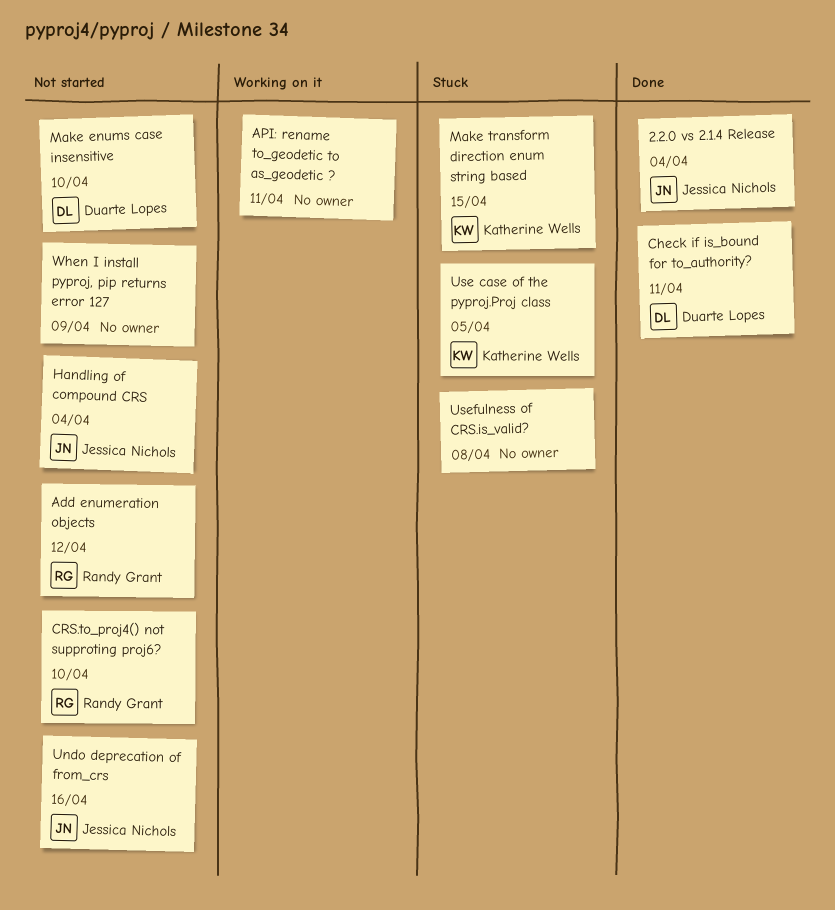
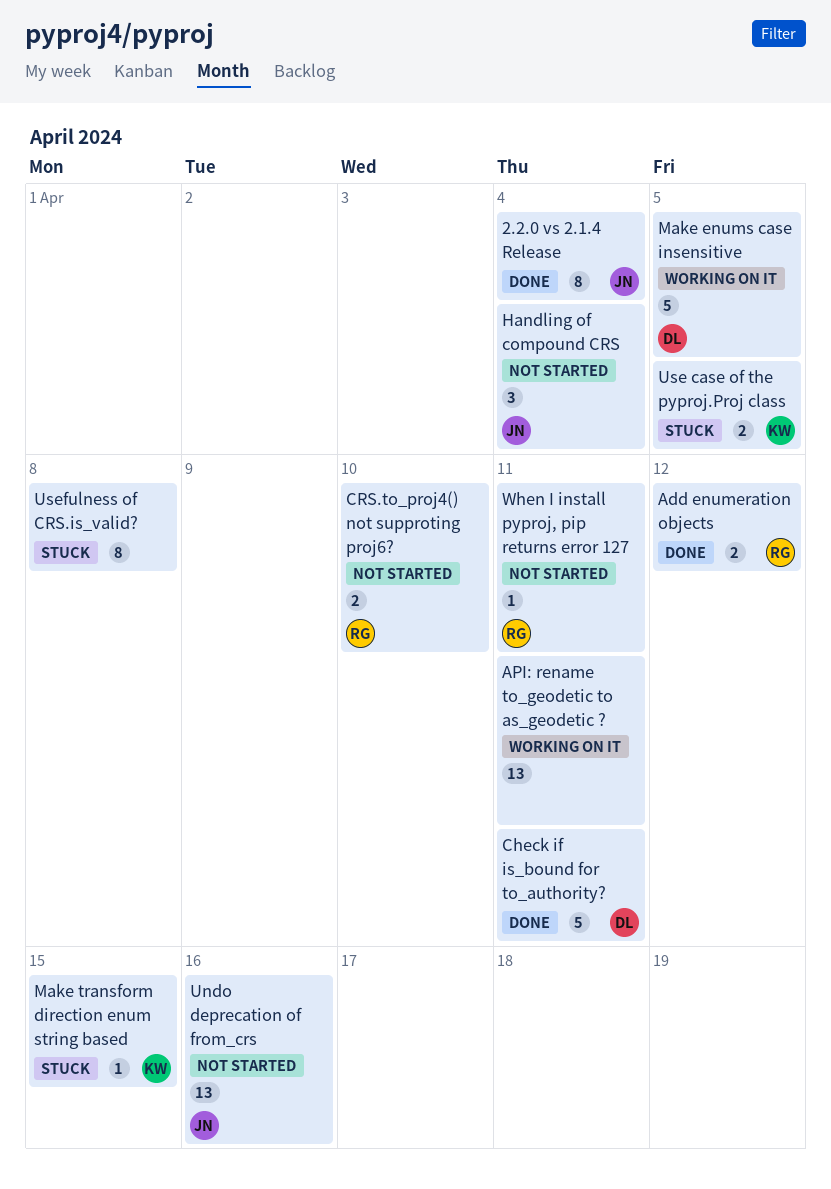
Add enumeration objects, status: Not started -> Done
Make enums case insensitive, status: Not started -> Working on it
Make enums case insensitive, due: Apr 10 -> Apr 5
When I install pyproj, pip returns error 127, owner: none -> Randy Grant
When I install pyproj, pip returns error 127, due: Apr 9 -> Apr 11

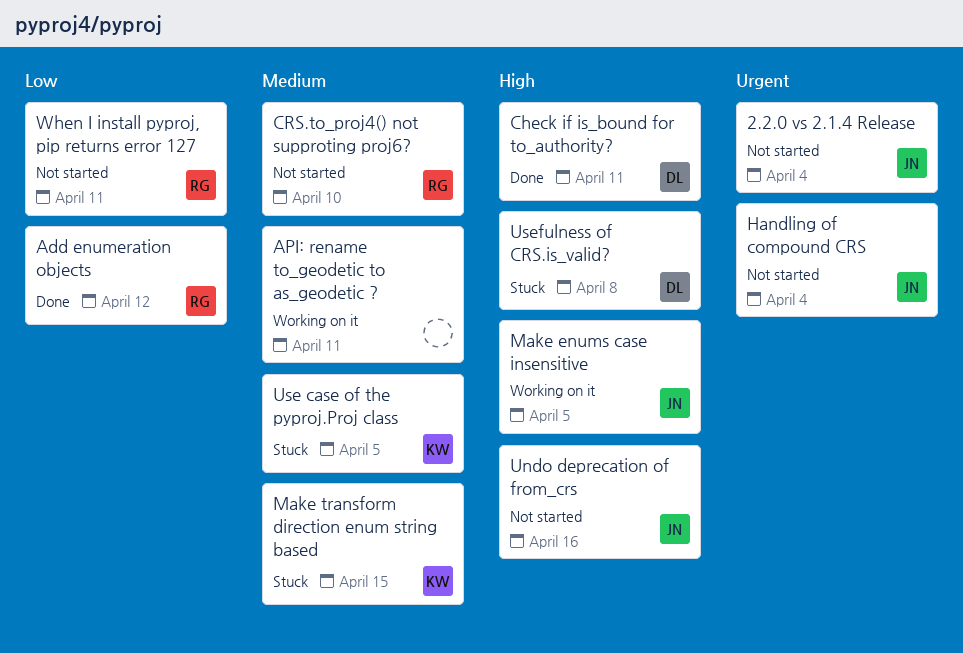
2.2.0 vs 2.1.4 Release, status: Done -> Not started
Make enums case insensitive, owner: DL -> JN
Usefulness of CRS.is_valid?, owner: none -> DL

